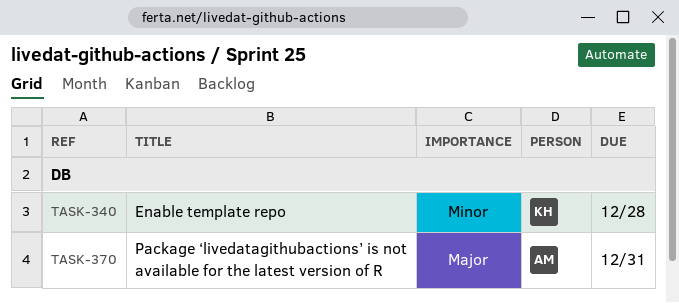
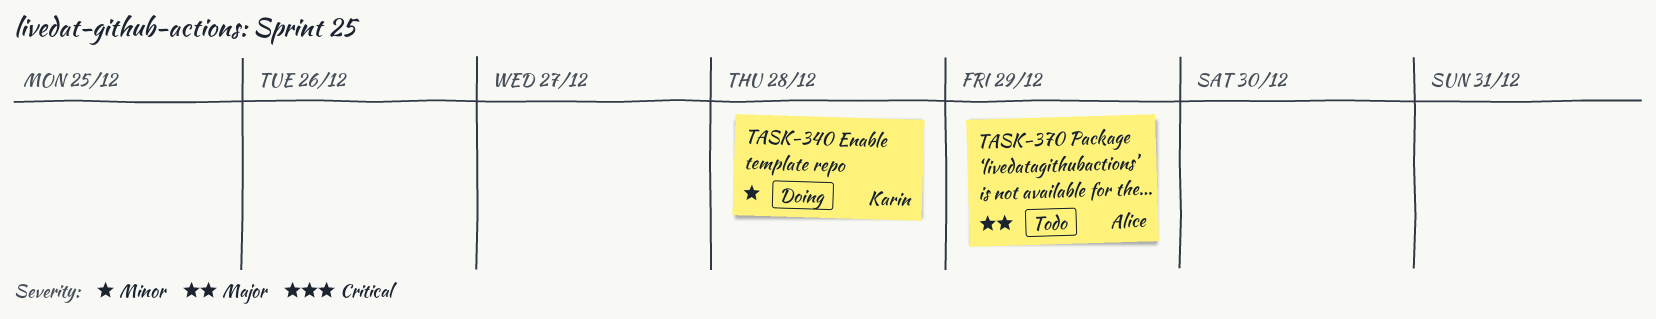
TASK-370, due: Dec 31 -> Dec 29

